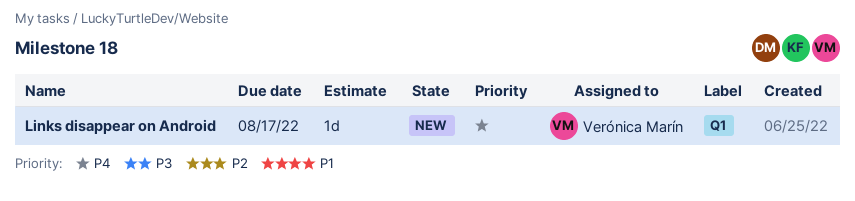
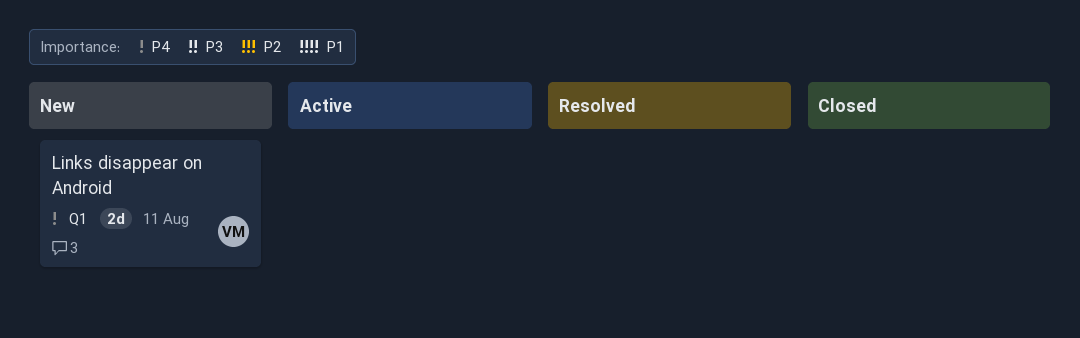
Links disappear on Android, estimate: 1d -> 2d
Links disappear on Android, due: Aug 17 -> Aug 11

